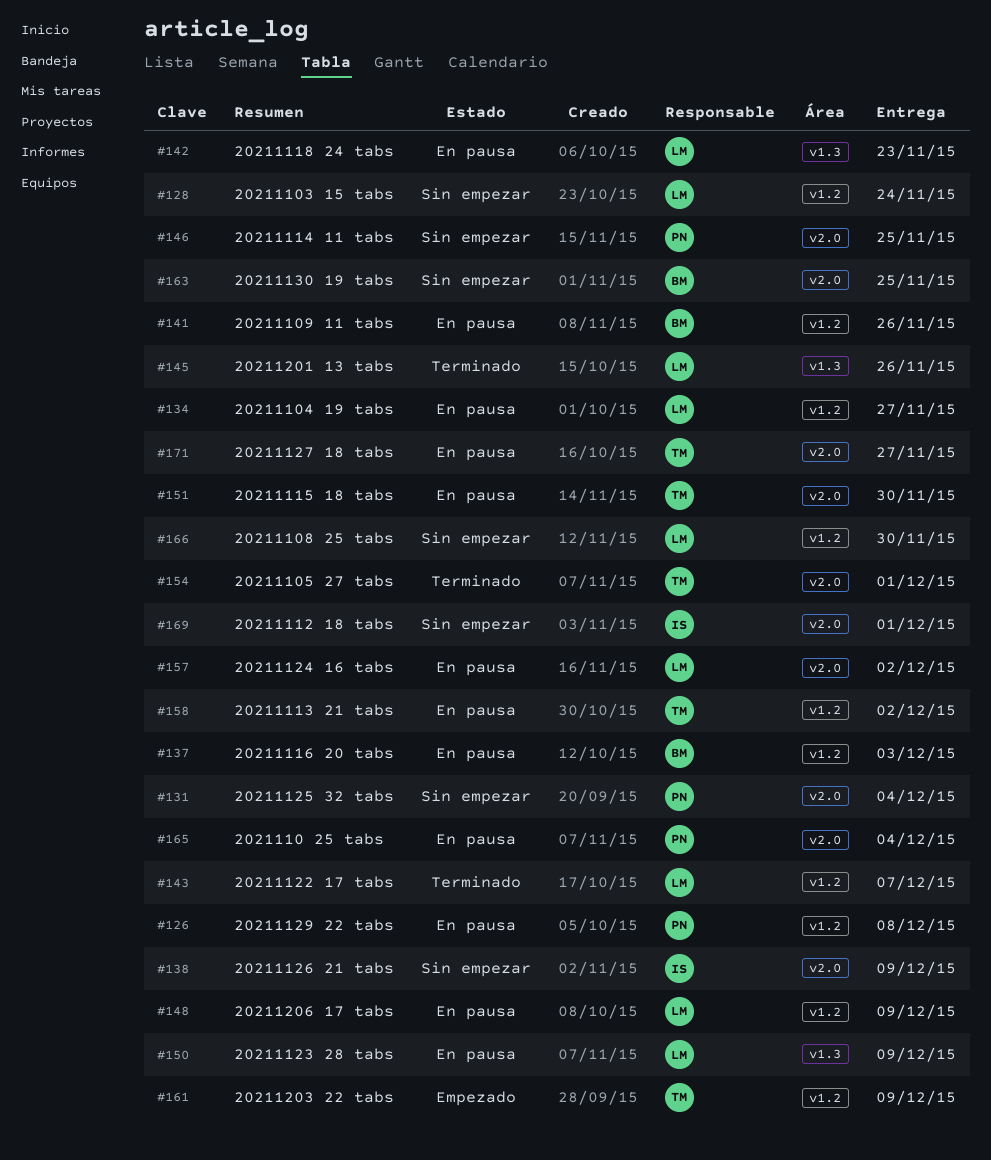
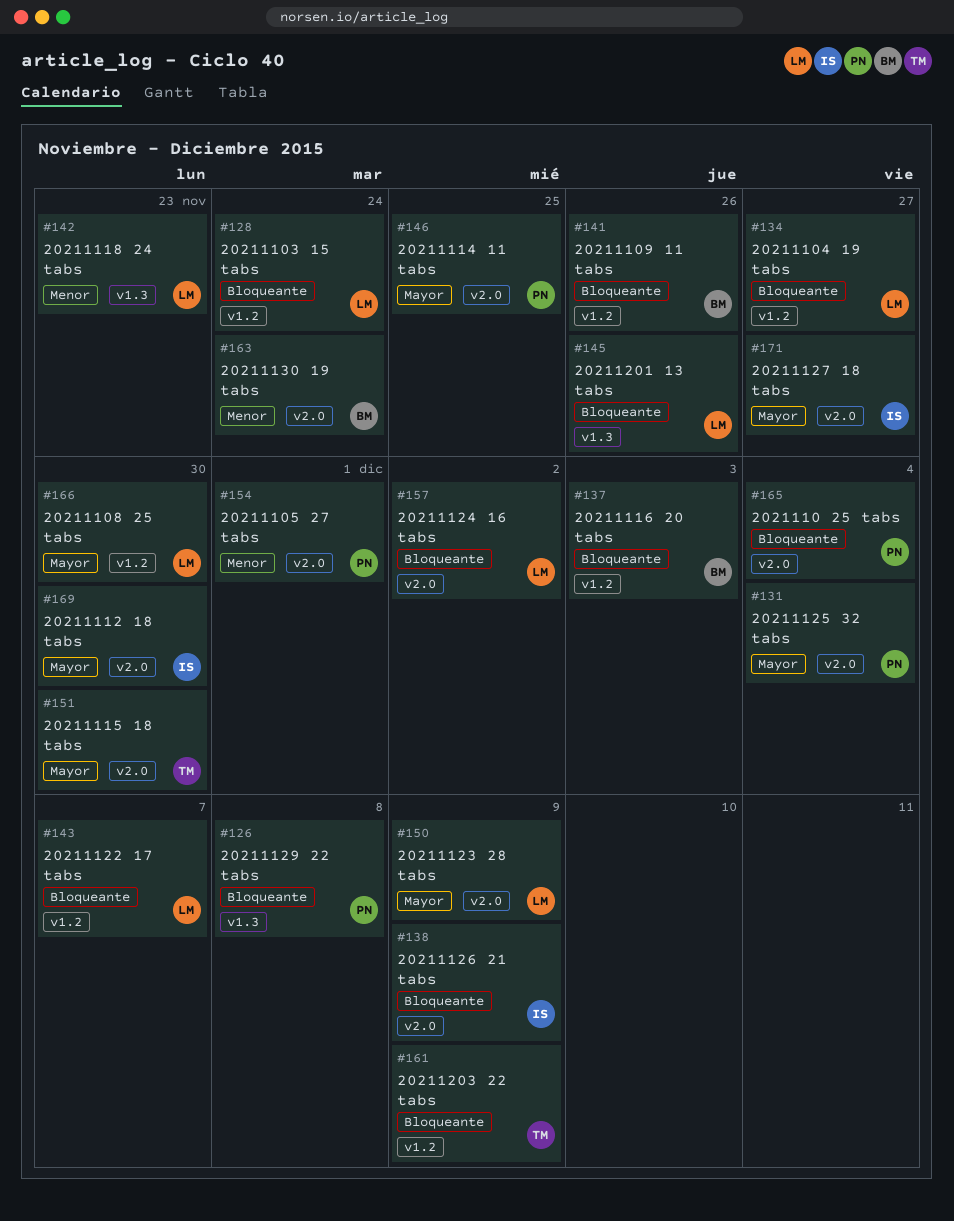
#126, label: v1.2 -> v1.3
#148: present -> none
#150, label: v1.3 -> v2.0
#154, owner: TM -> PN
#158: present -> none
#163, due: Nov 25 -> Nov 24
#169, due: Dec 1 -> Nov 30
#171, owner: TM -> IS

